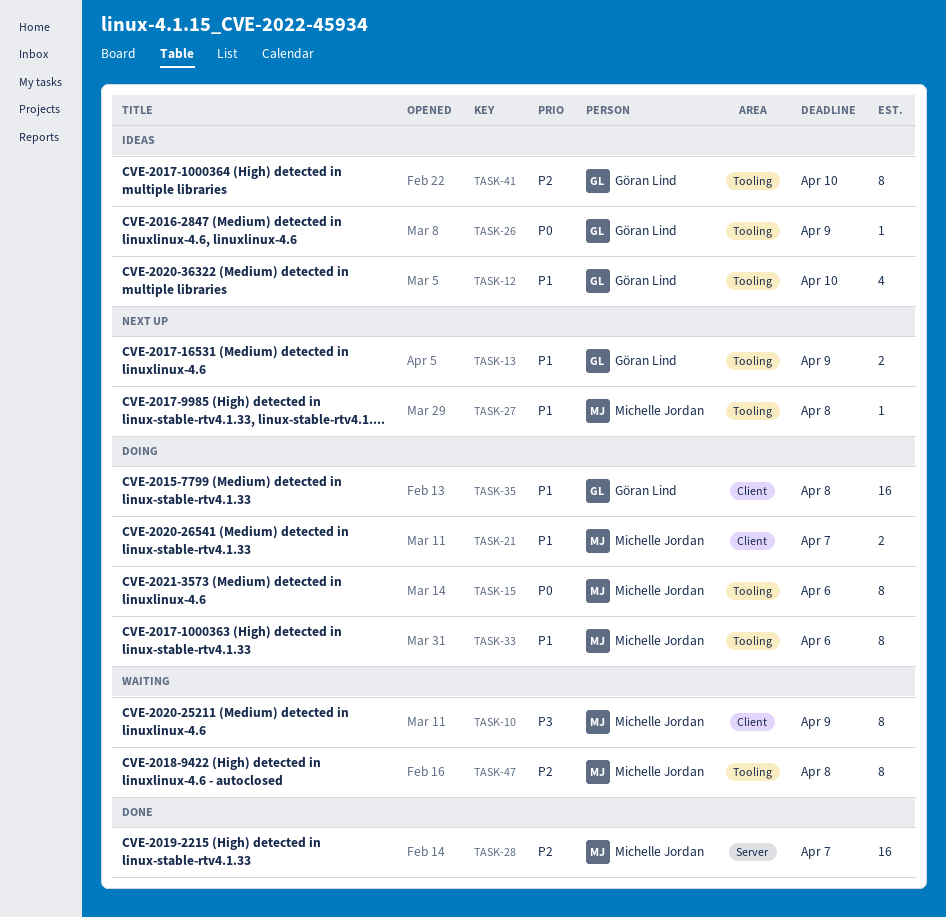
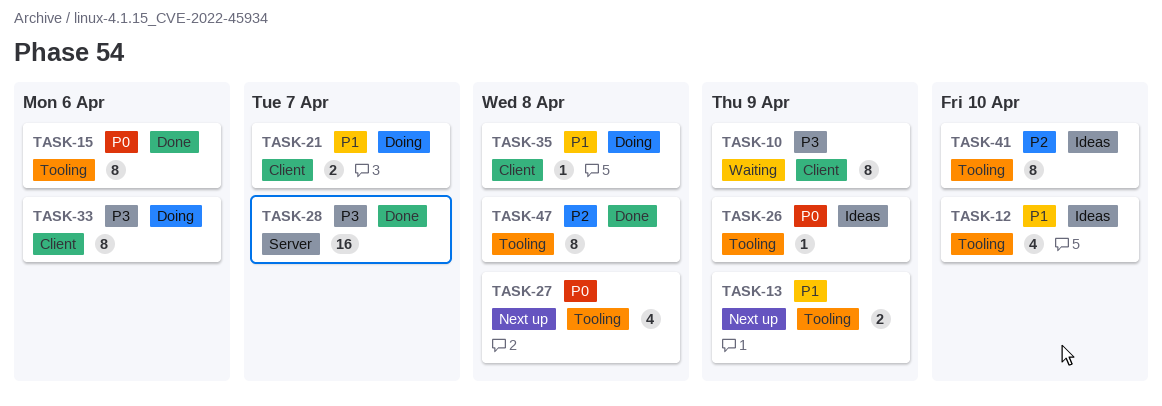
TASK-15, status: Doing -> Done
TASK-27, priority: P1 -> P0
TASK-27, estimate: 1 -> 4
TASK-28, priority: P2 -> P3
TASK-33, priority: P1 -> P3
TASK-33, label: Tooling -> Client
TASK-35, estimate: 16 -> 1
TASK-47, status: Waiting -> Done

